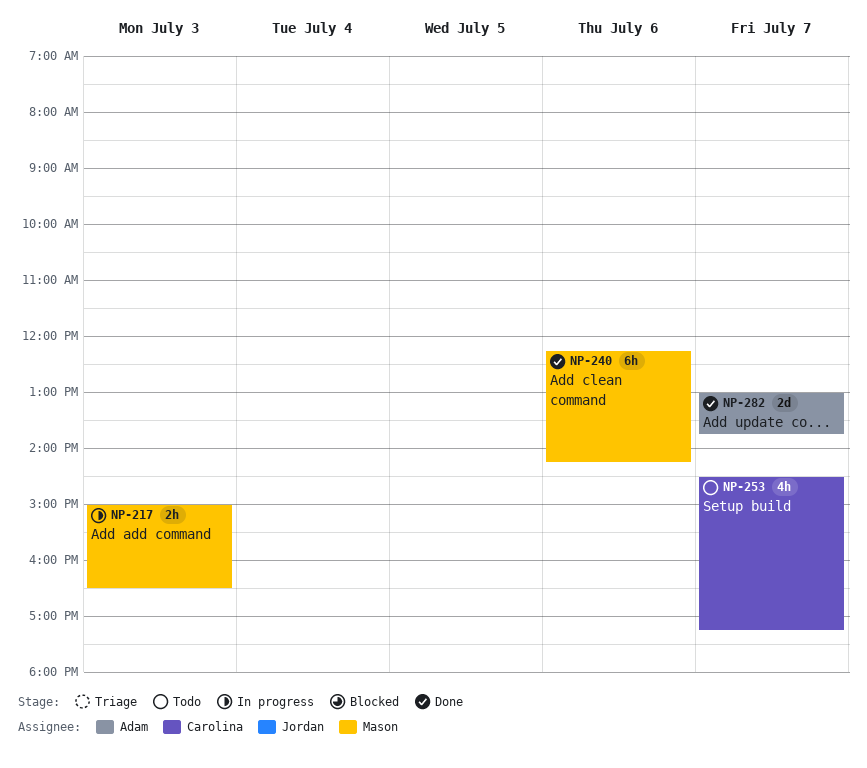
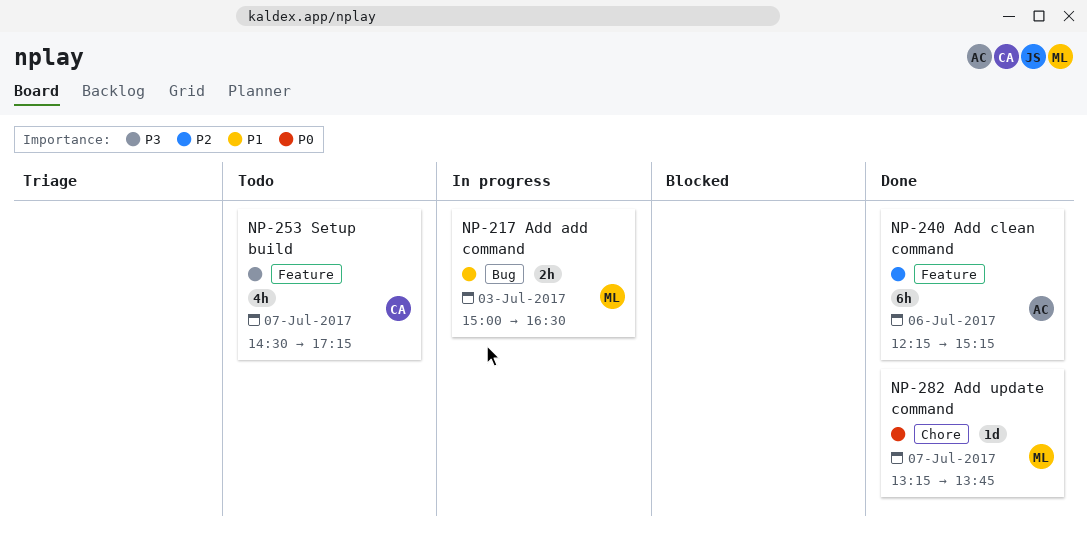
NP-240, owner: Mason -> Adam
NP-240, ends: 14:15 -> 15:15
NP-282, owner: Adam -> Mason
NP-282, estimate: 2d -> 1d
NP-282, begins: 13:00 -> 13:15

